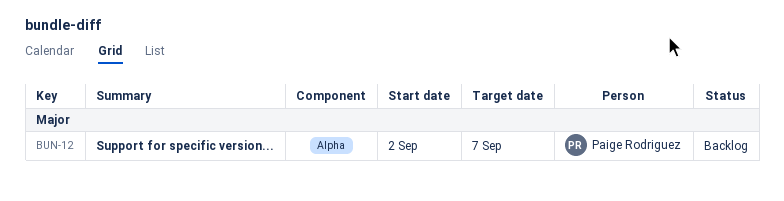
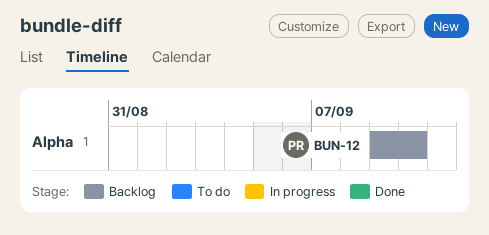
BUN-12, start: Sep 2 -> Sep 9
BUN-12, due: Sep 7 -> Sep 10

